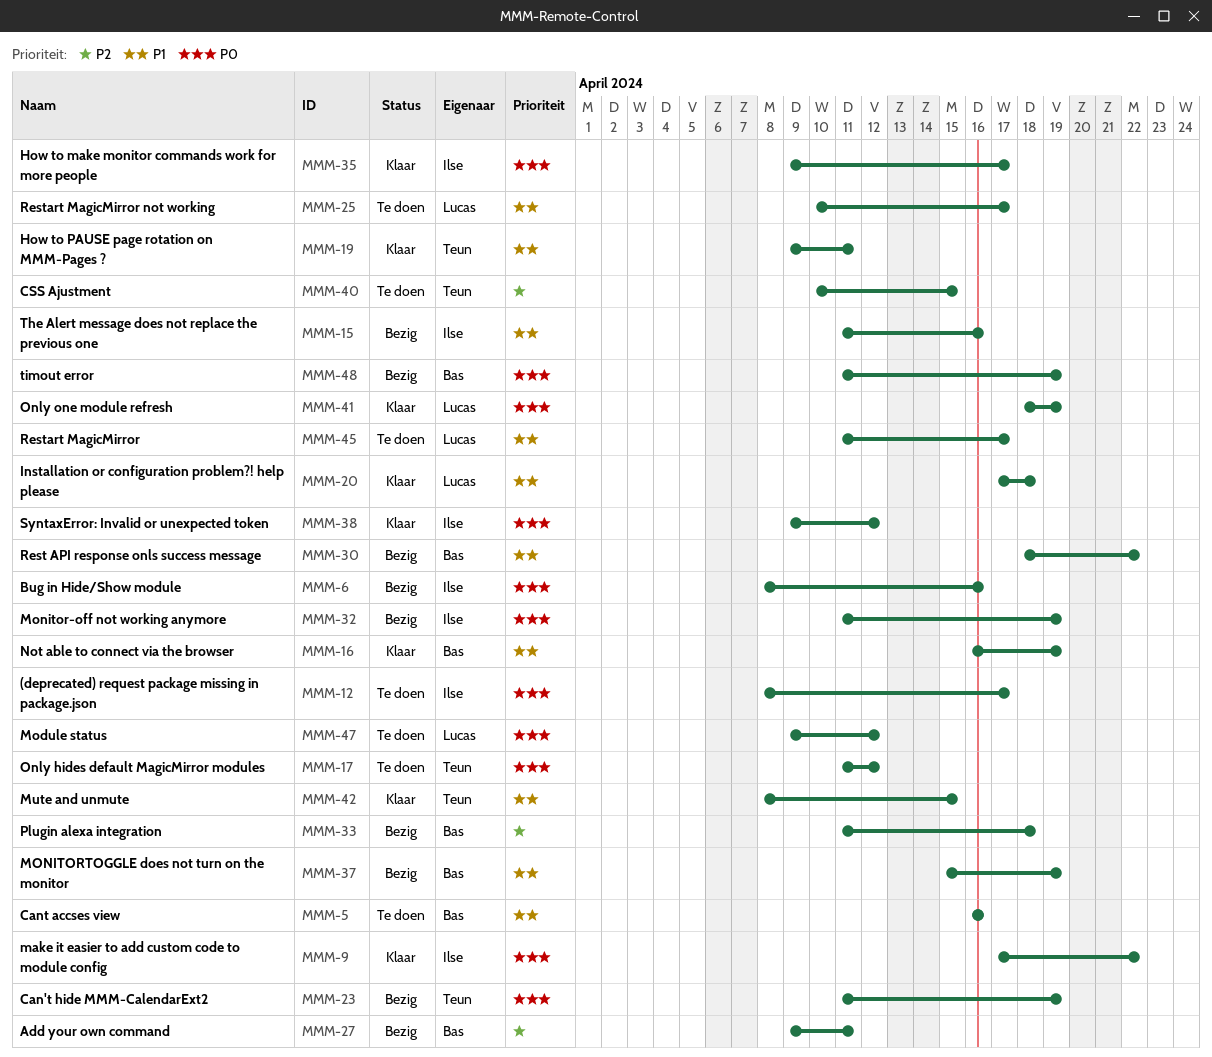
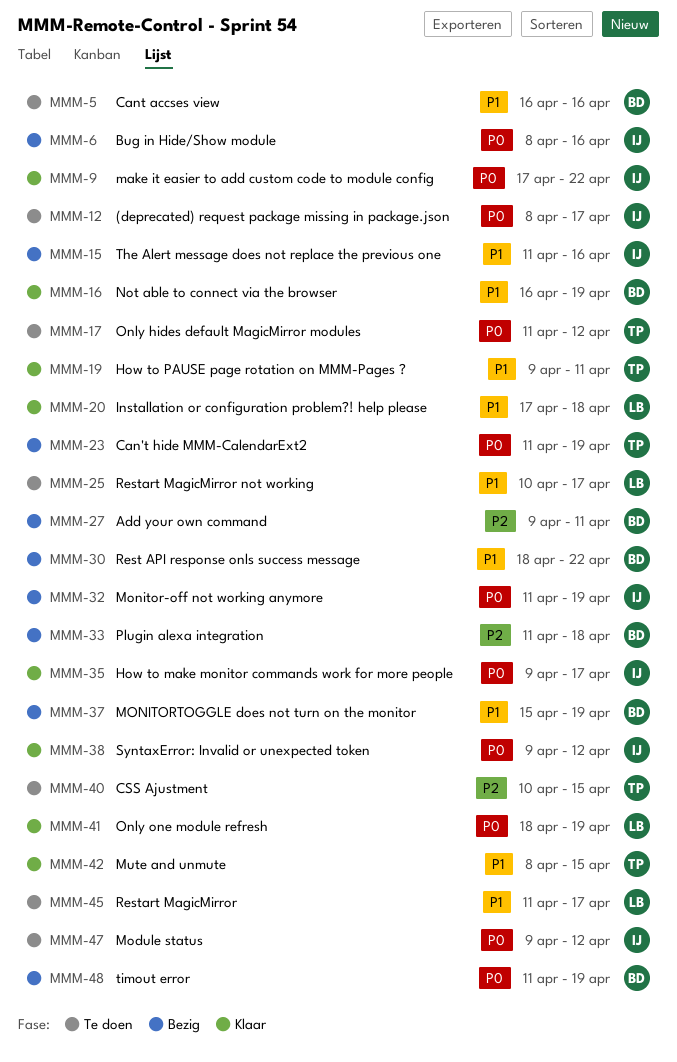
MMM-47, owner: Lucas -> Ilse

